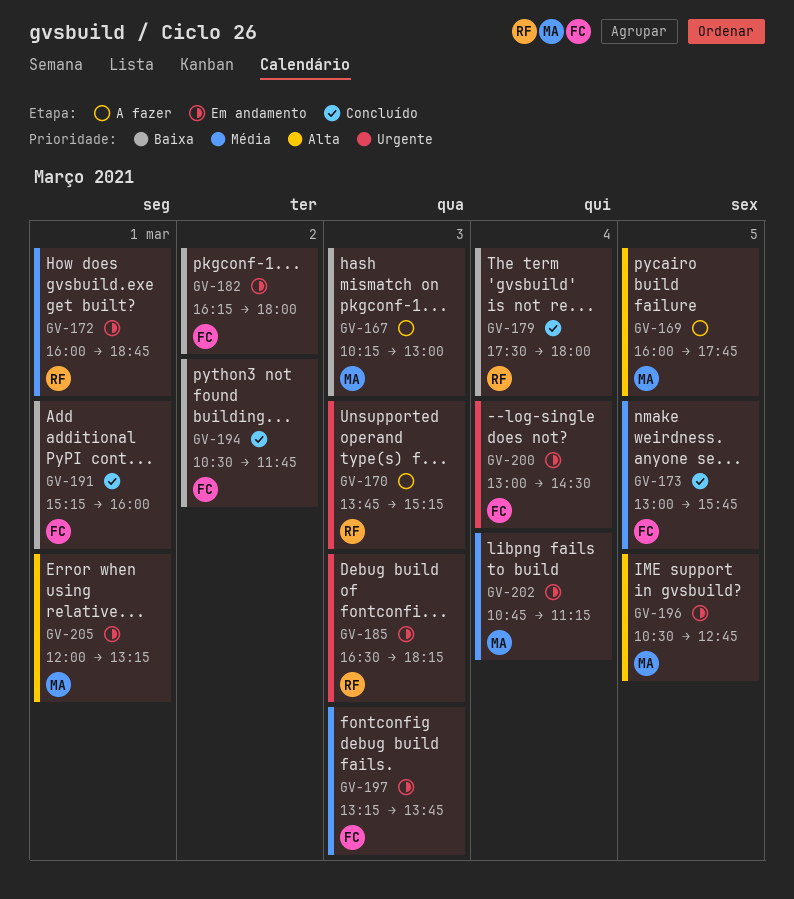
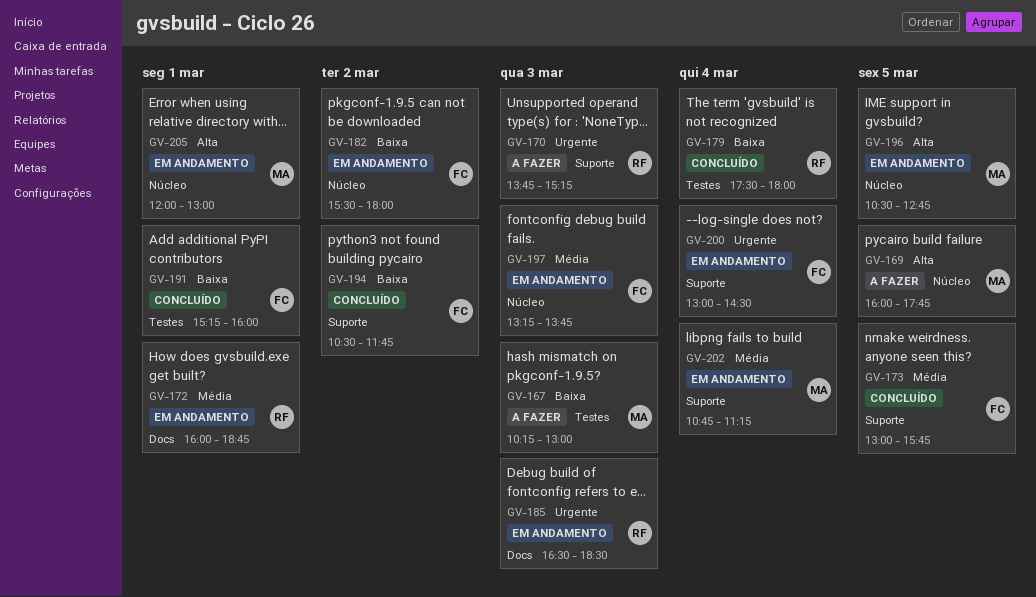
GV-182, begins: 16:15 -> 15:30
GV-185, ends: 18:15 -> 18:30
GV-205, ends: 13:15 -> 13:00

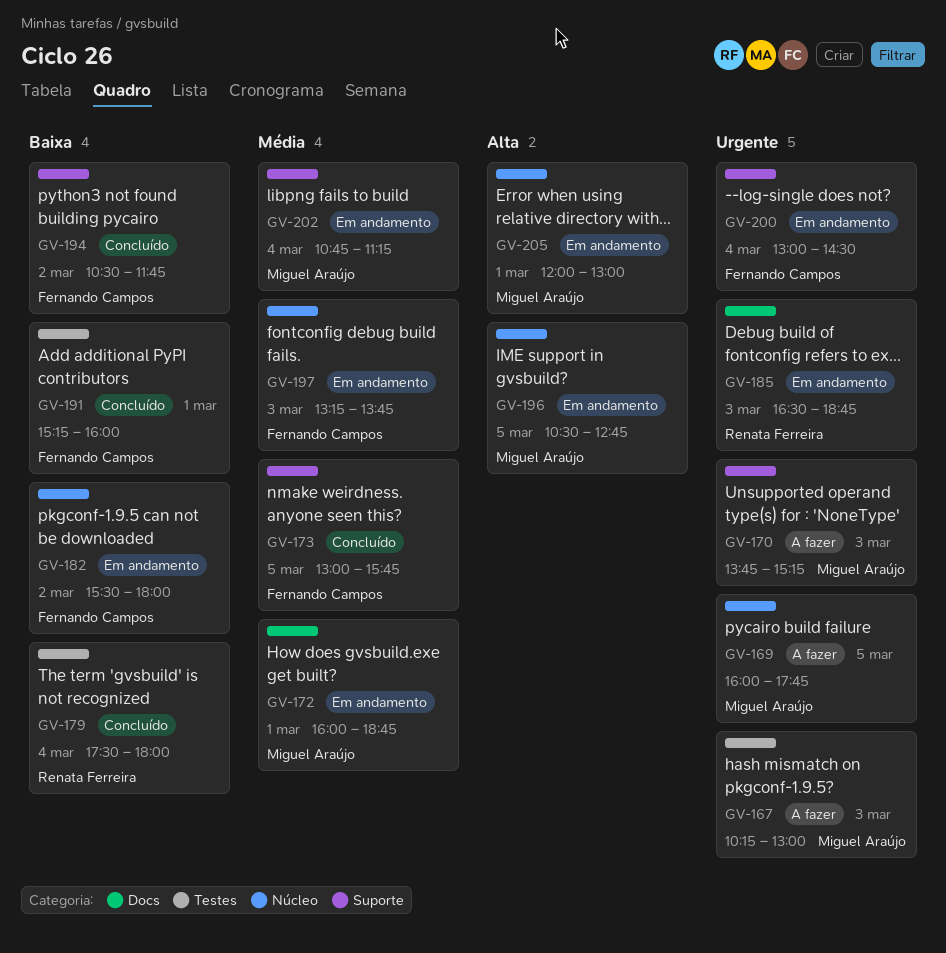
GV-167, priority: Baixa -> Urgente
GV-169, priority: Alta -> Urgente
GV-170, owner: Renata Ferreira -> Miguel Araújo
GV-172, owner: Renata Ferreira -> Miguel Araújo
GV-185, ends: 18:30 -> 18:45

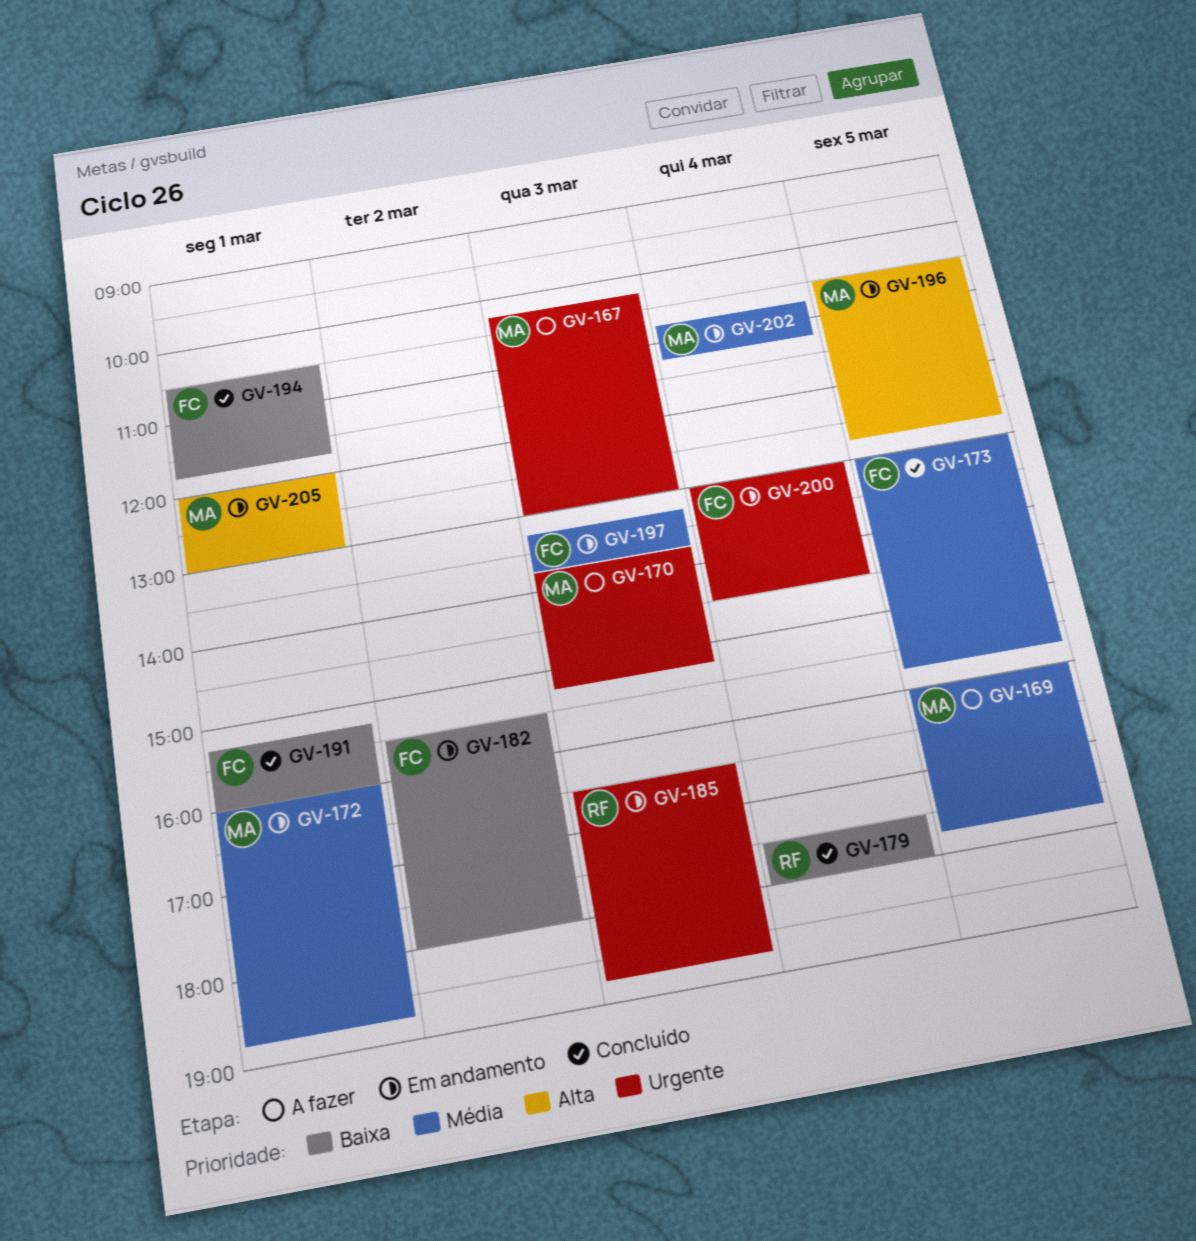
GV-169, priority: Urgente -> Média
GV-194, day: Mar 2 -> Mar 1

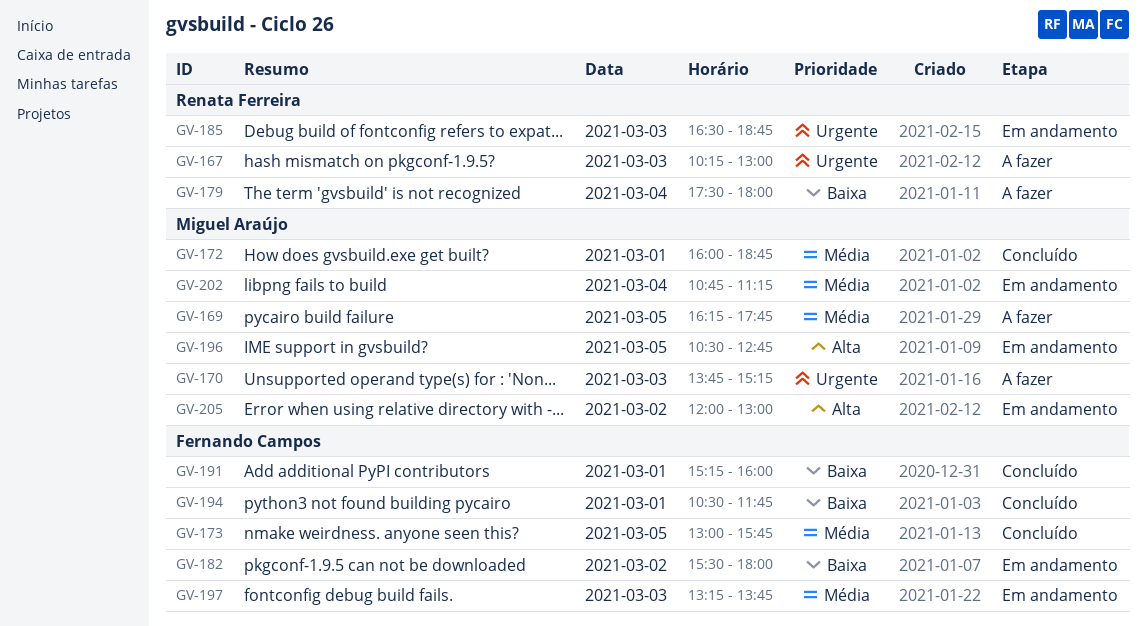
GV-167, owner: Miguel Araújo -> Renata Ferreira
GV-169, begins: 16:00 -> 16:15
GV-172, status: Em andamento -> Concluído
GV-179, status: Concluído -> A fazer
GV-200: present -> none
GV-205, day: Mar 1 -> Mar 2

